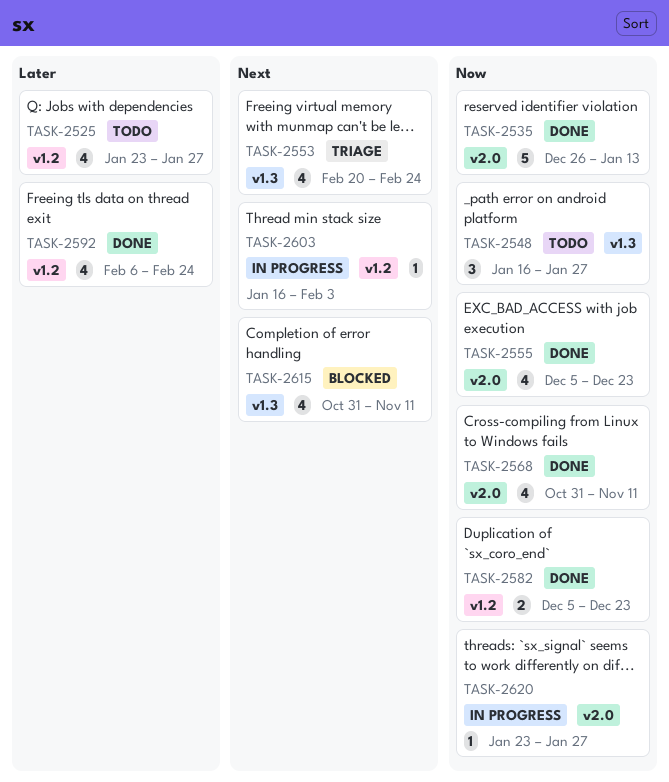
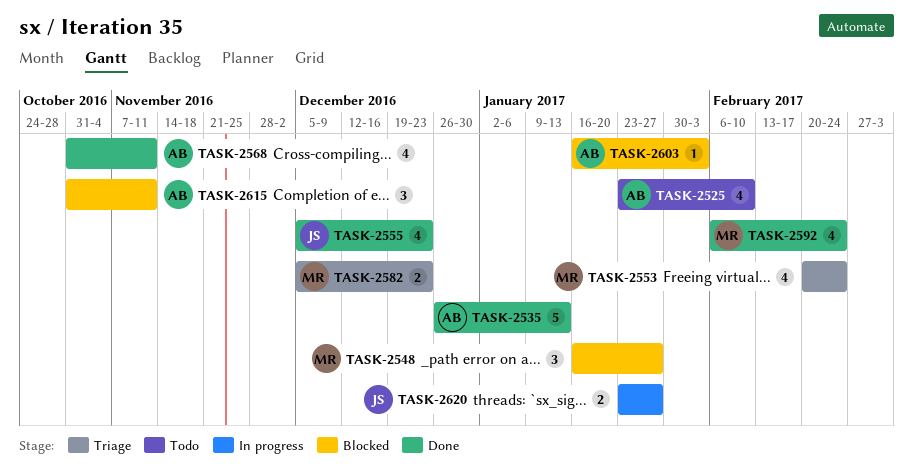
TASK-2525, due: Jan 27 -> Feb 10
TASK-2548, status: Todo -> Blocked
TASK-2582, status: Done -> Triage
TASK-2603, status: In progress -> Blocked
TASK-2615, estimate: 4 -> 3
TASK-2620, estimate: 1 -> 2

